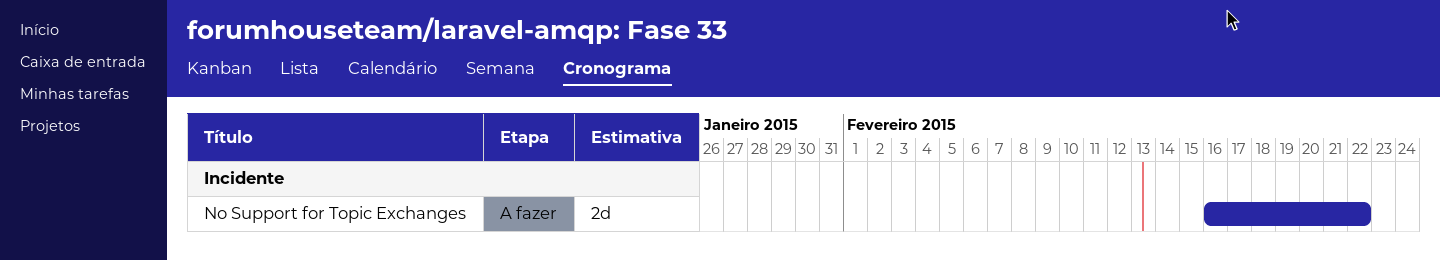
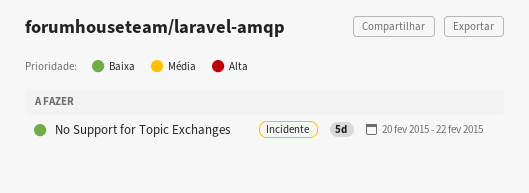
No Support for Topic Exchanges, estimate: 2d -> 5d
No Support for Topic Exchanges, start: Feb 16 -> Feb 20

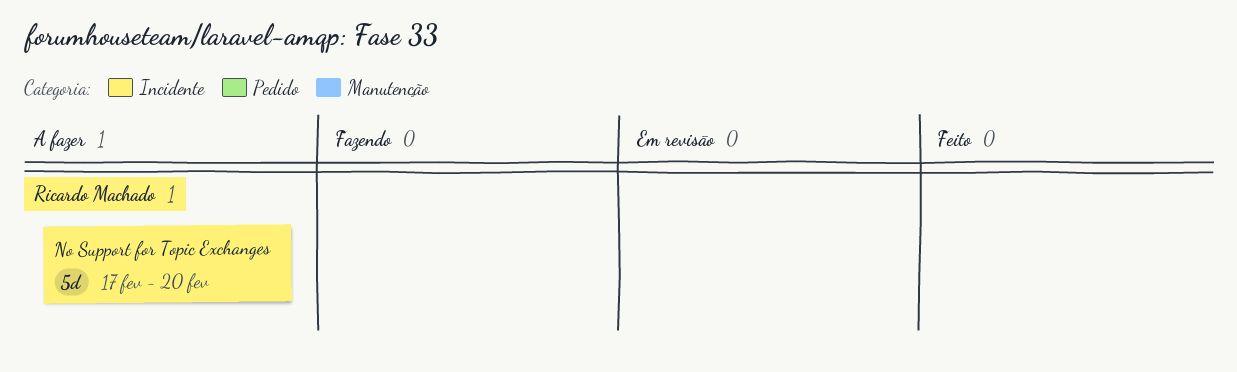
No Support for Topic Exchanges, start: Feb 20 -> Feb 17
No Support for Topic Exchanges, due: Feb 22 -> Feb 20

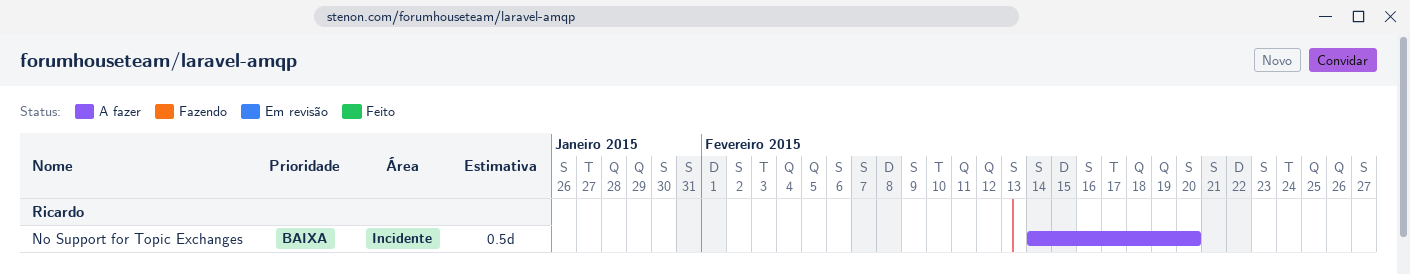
No Support for Topic Exchanges, estimate: 5d -> 0.5d
No Support for Topic Exchanges, start: Feb 17 -> Feb 14

